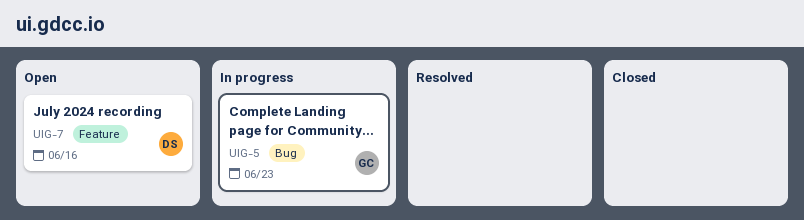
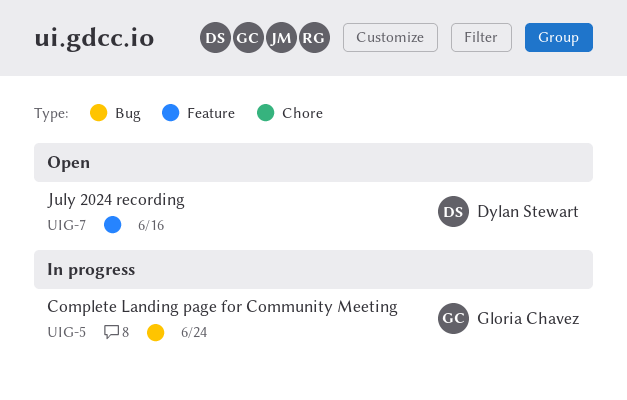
UIG-5, due: Jun 23 -> Jun 24

